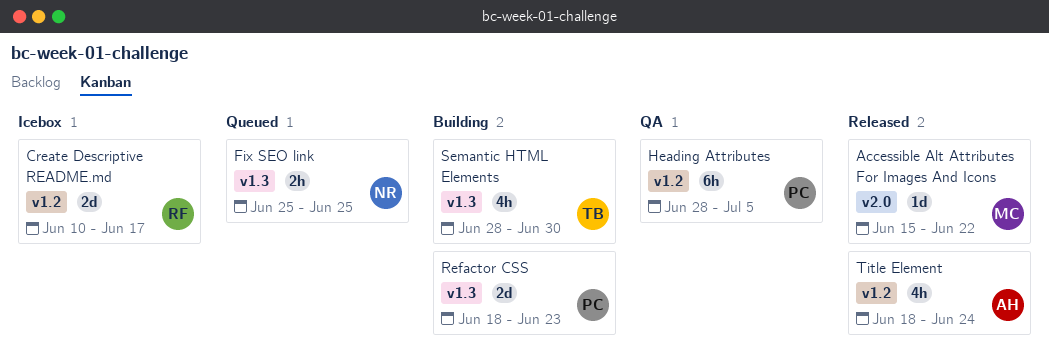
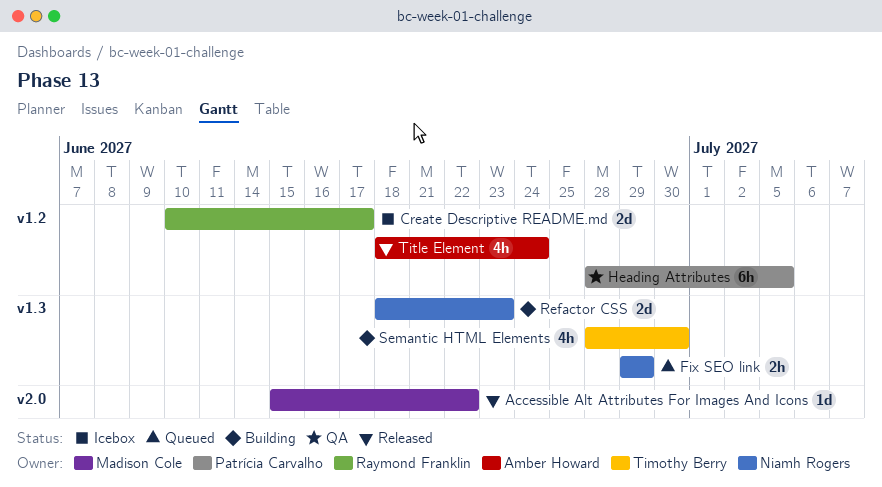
Fix SEO link, start: Jun 25 -> Jun 29
Fix SEO link, due: Jun 25 -> Jun 29
Refactor CSS, owner: Patrícia Carvalho -> Niamh Rogers

